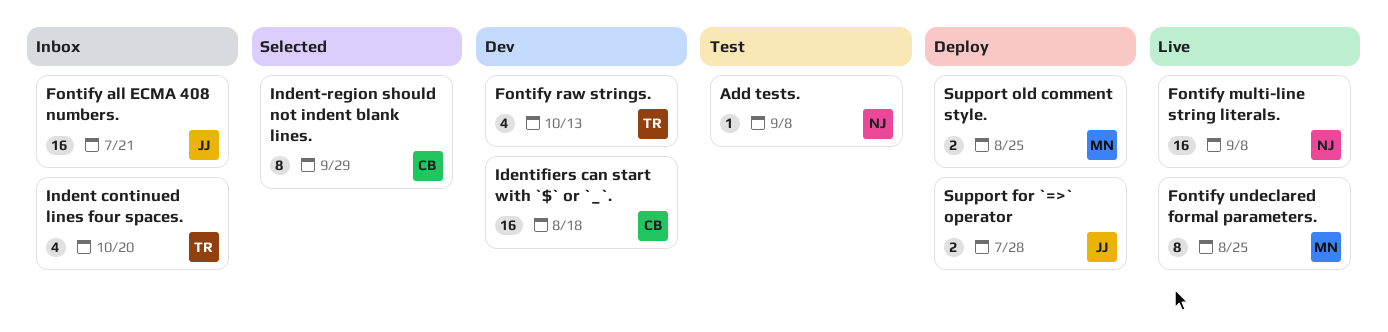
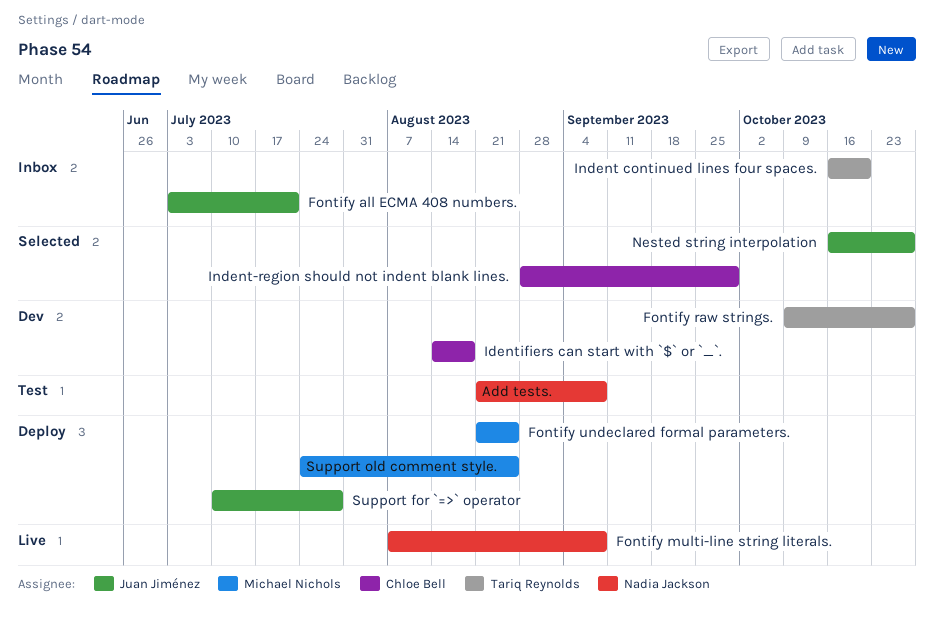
Fontify raw strings., due: Oct 13 -> Oct 27
Fontify undeclared formal parameters., status: Live -> Deploy
Nested string interpolation: none -> present

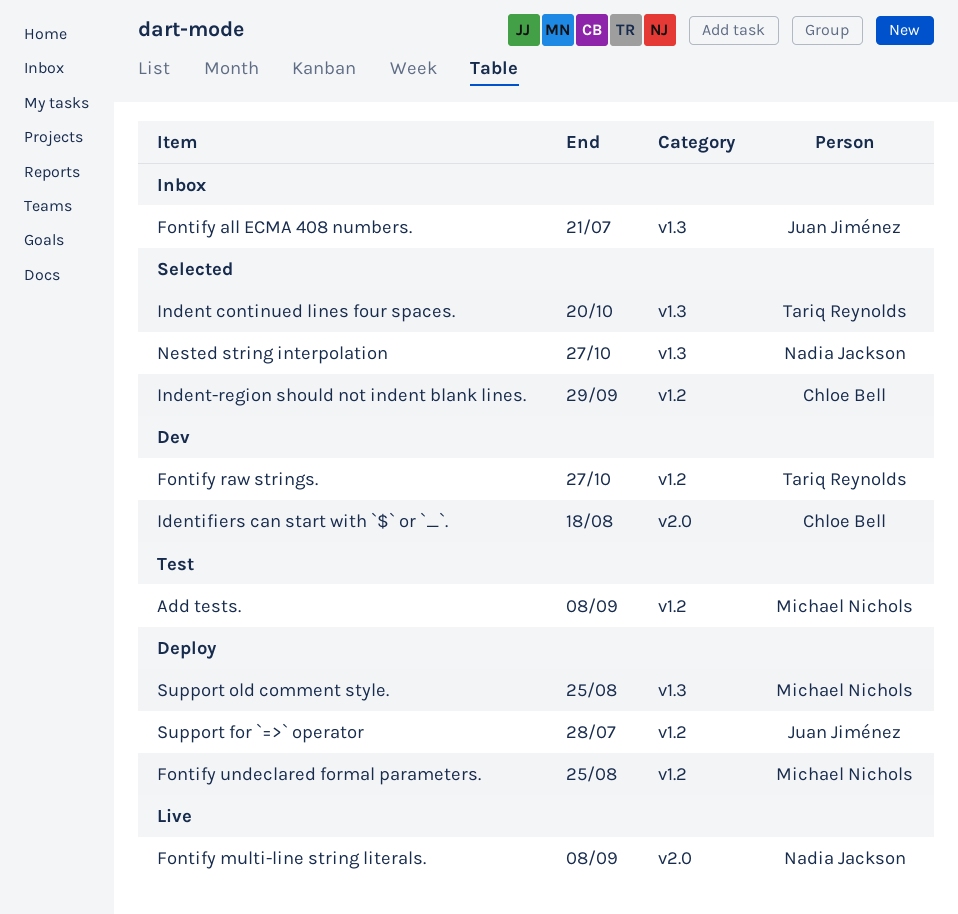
Add tests., owner: Nadia Jackson -> Michael Nichols
Indent continued lines four spaces., status: Inbox -> Selected
Nested string interpolation, owner: Juan Jiménez -> Nadia Jackson

